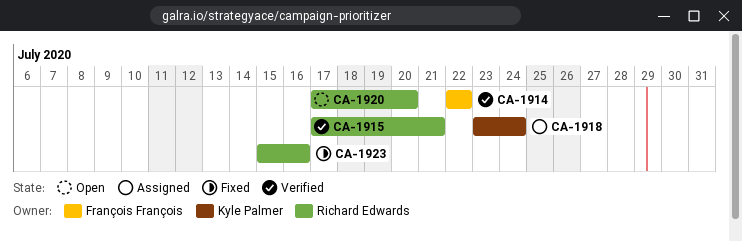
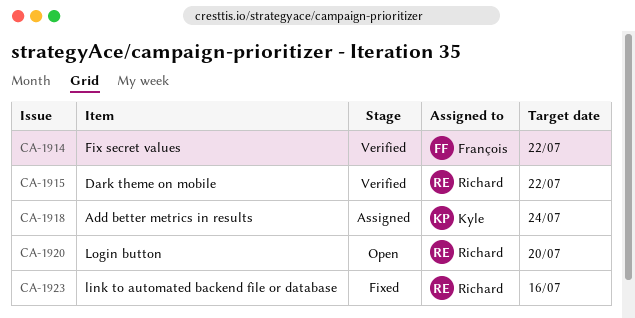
CA-1915, due: Jul 21 -> Jul 22

